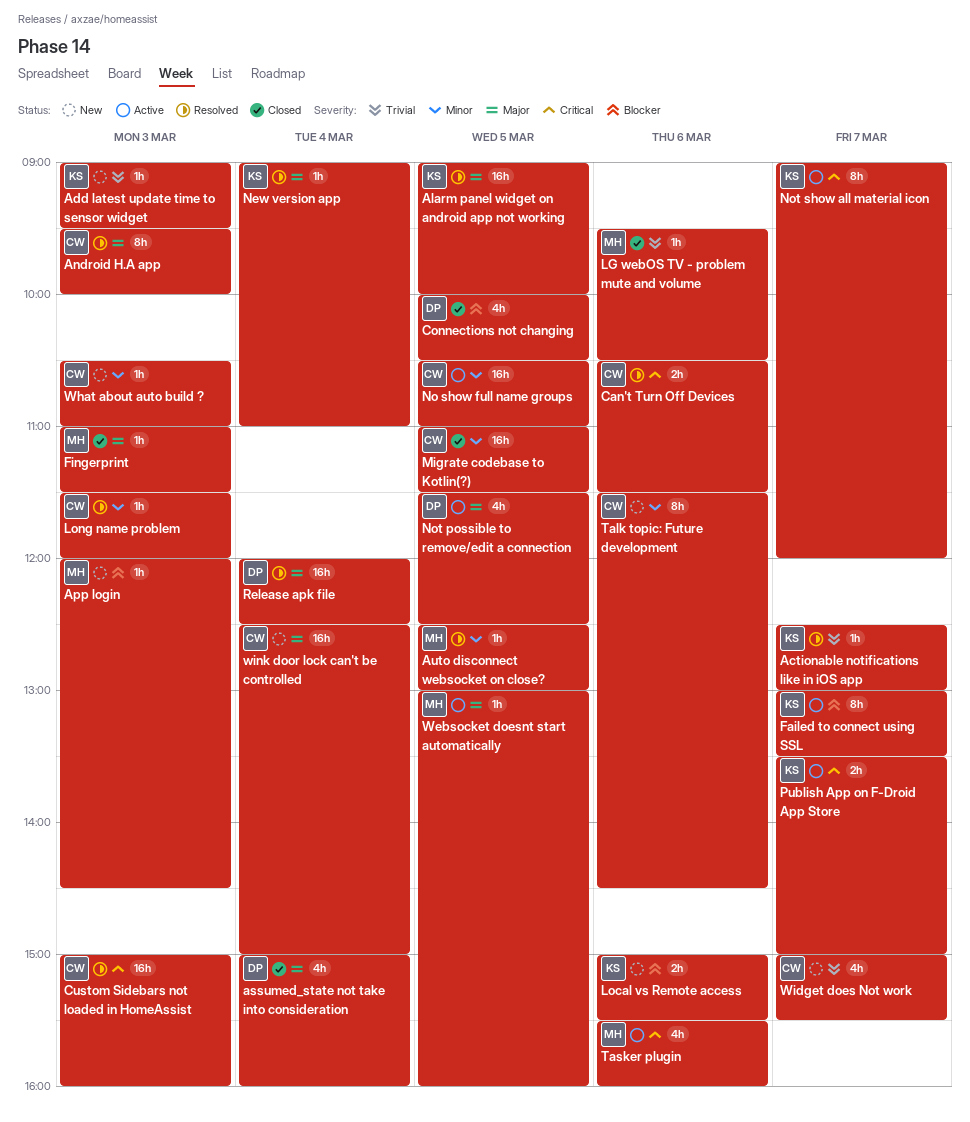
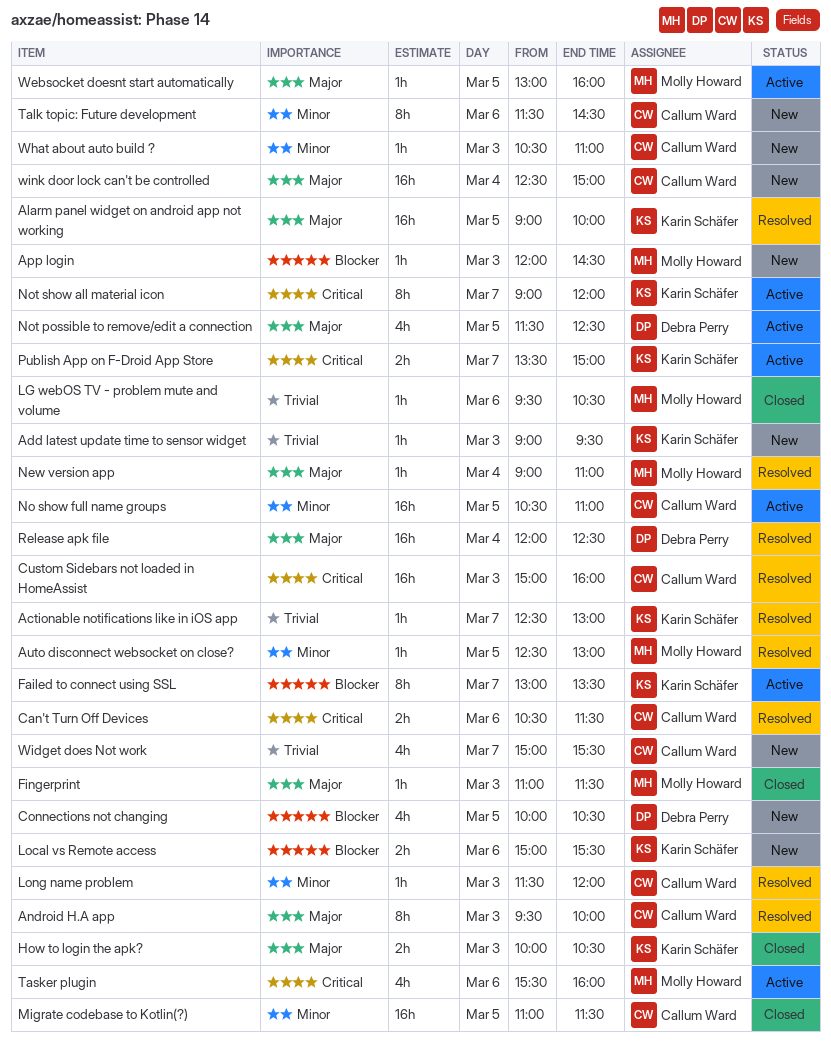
assumed_state not take into consideration: present -> none
Connections not changing, status: Closed -> New
How to login the apk?: none -> present
New version app, owner: Karin Schäfer -> Molly Howard

